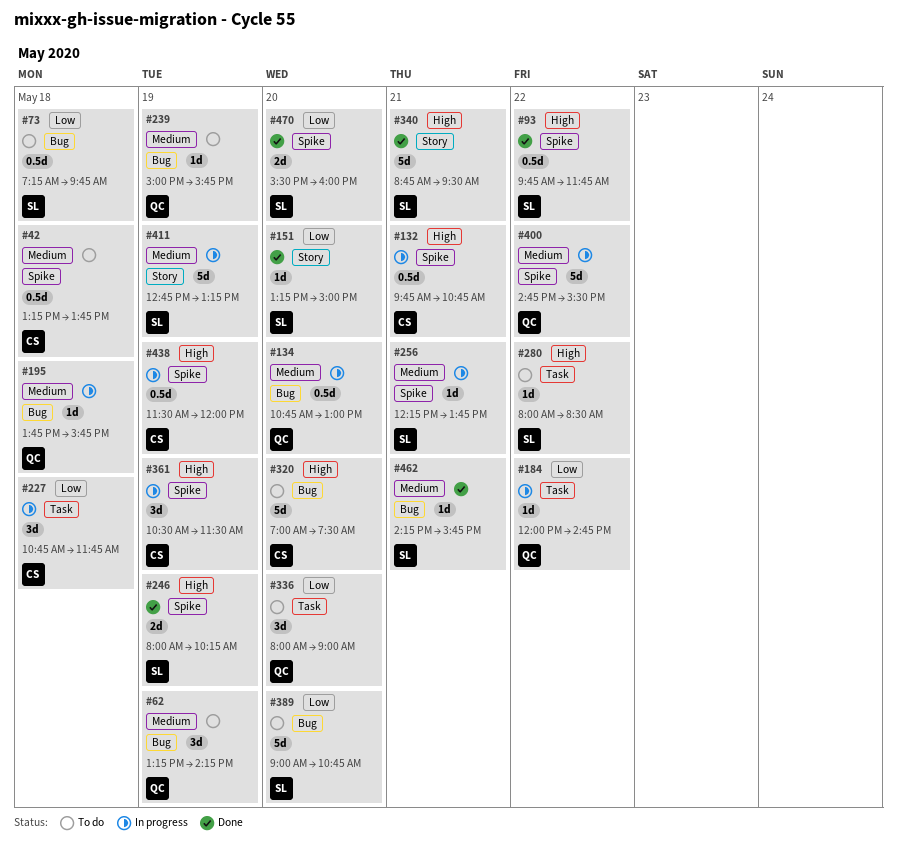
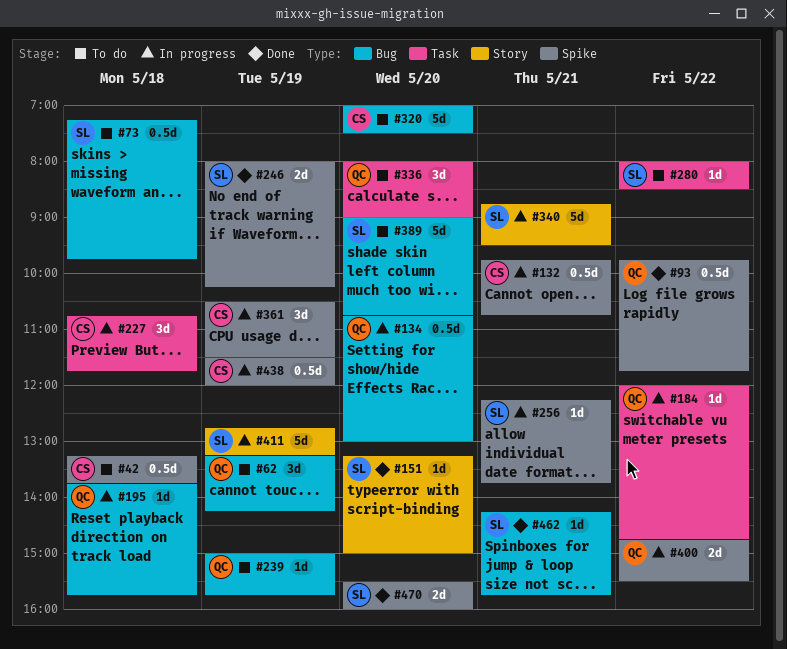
#93, owner: SL -> QC
#340, status: Done -> In progress
#400, estimate: 5d -> 2d

